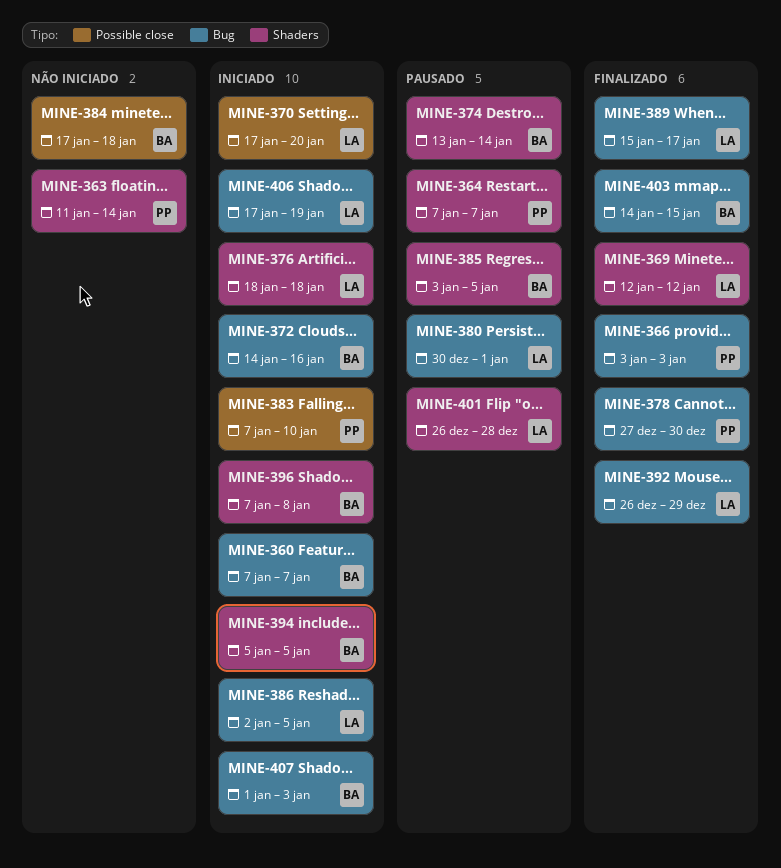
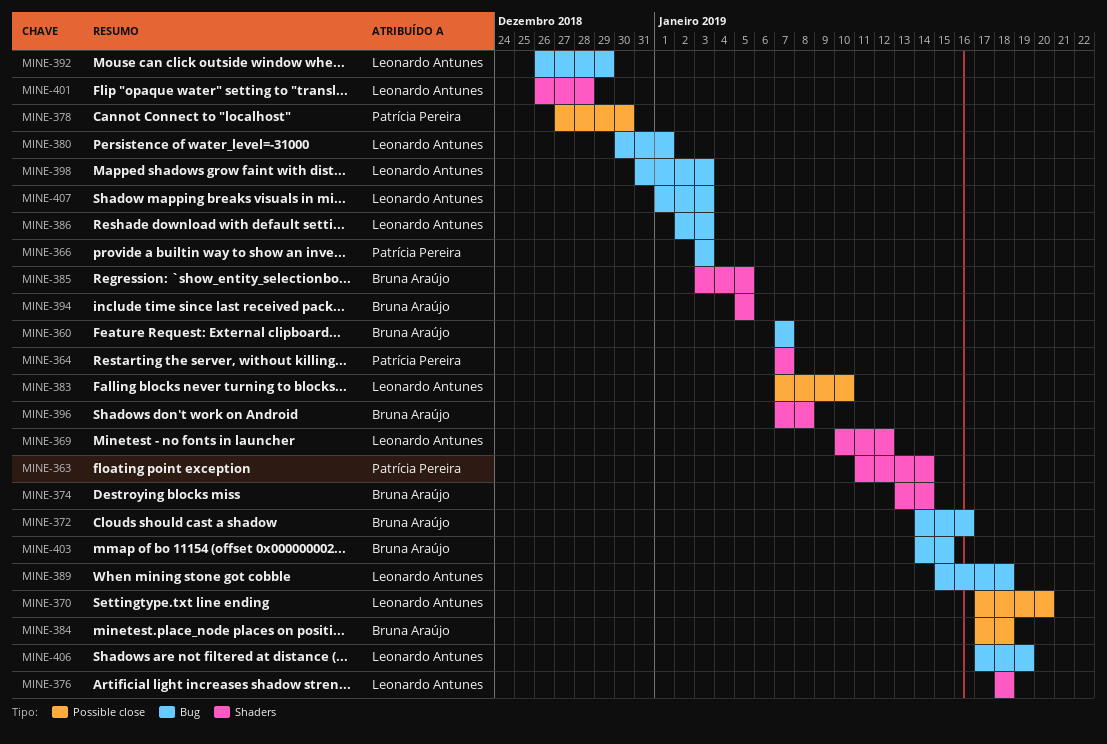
MINE-369, start: Jan 12 -> Jan 10
MINE-378, label: Bug -> Possible close
MINE-383, owner: Patrícia Pereira -> Leonardo Antunes
MINE-386, due: Jan 5 -> Jan 3
MINE-389, due: Jan 17 -> Jan 18
MINE-398: none -> present
MINE-407, owner: Bruna Araújo -> Leonardo Antunes

